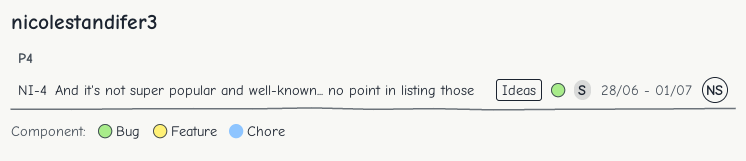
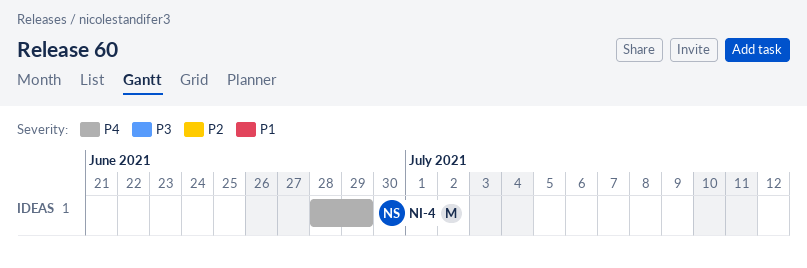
NI-4, estimate: S -> M
NI-4, due: Jul 1 -> Jun 29

